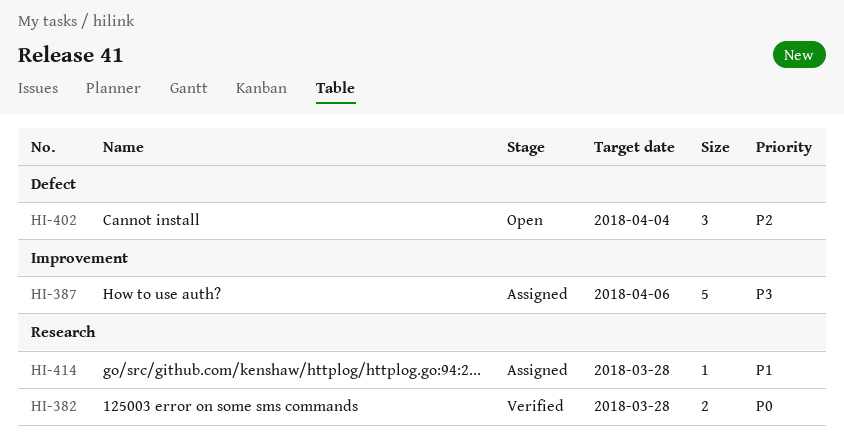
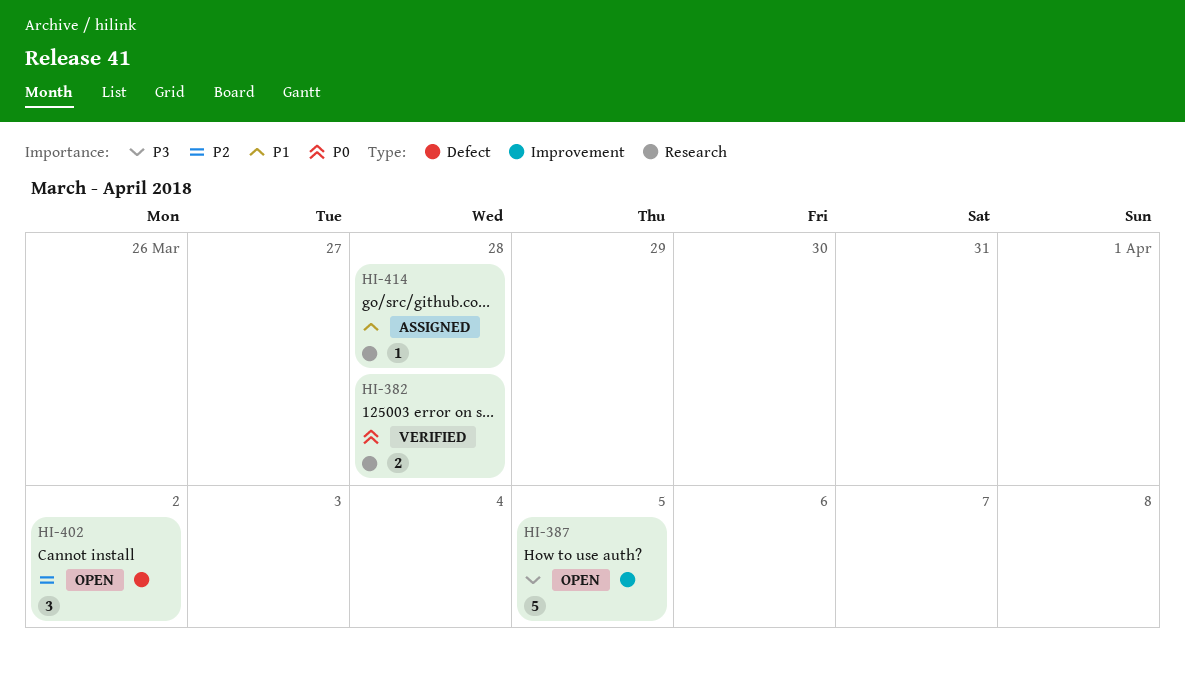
HI-387, status: Assigned -> Open
HI-387, due: Apr 6 -> Apr 5
HI-402, due: Apr 4 -> Apr 2

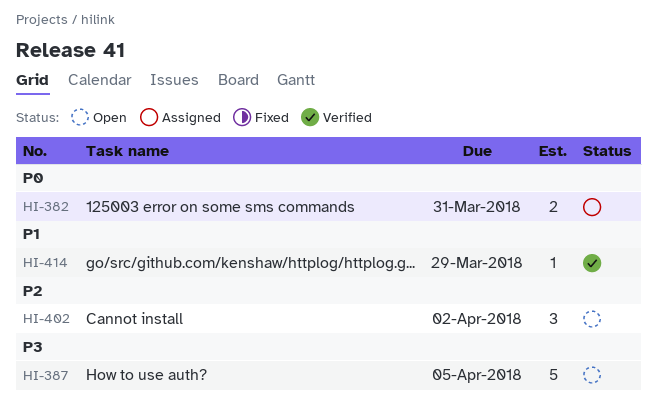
HI-382, status: Verified -> Assigned
HI-382, due: Mar 28 -> Mar 31
HI-414, status: Assigned -> Verified
HI-414, due: Mar 28 -> Mar 29

